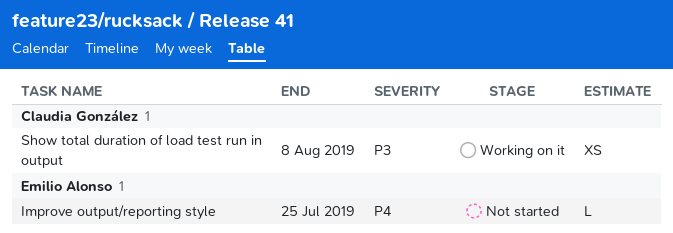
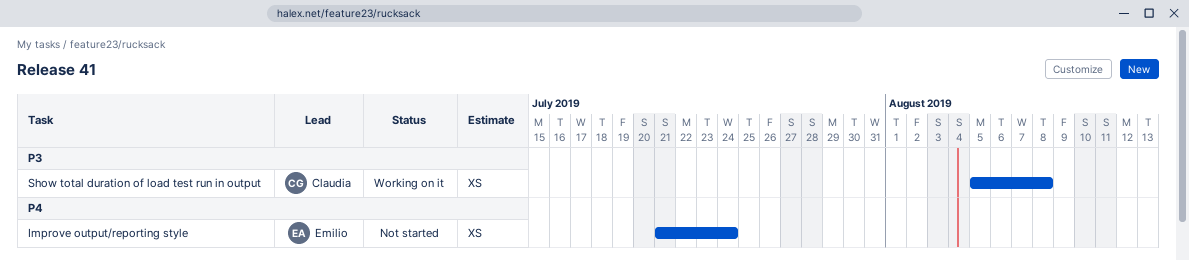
Improve output/reporting style, estimate: L -> XS
Improve output/reporting style, due: Jul 25 -> Jul 24

